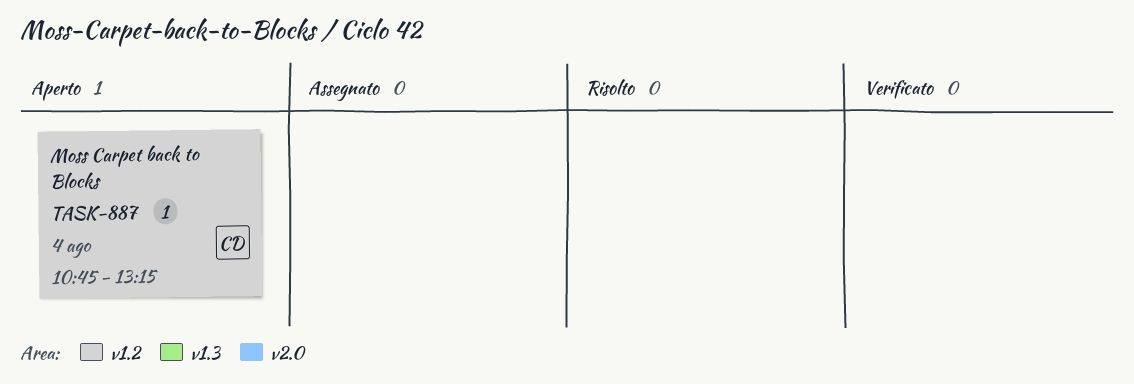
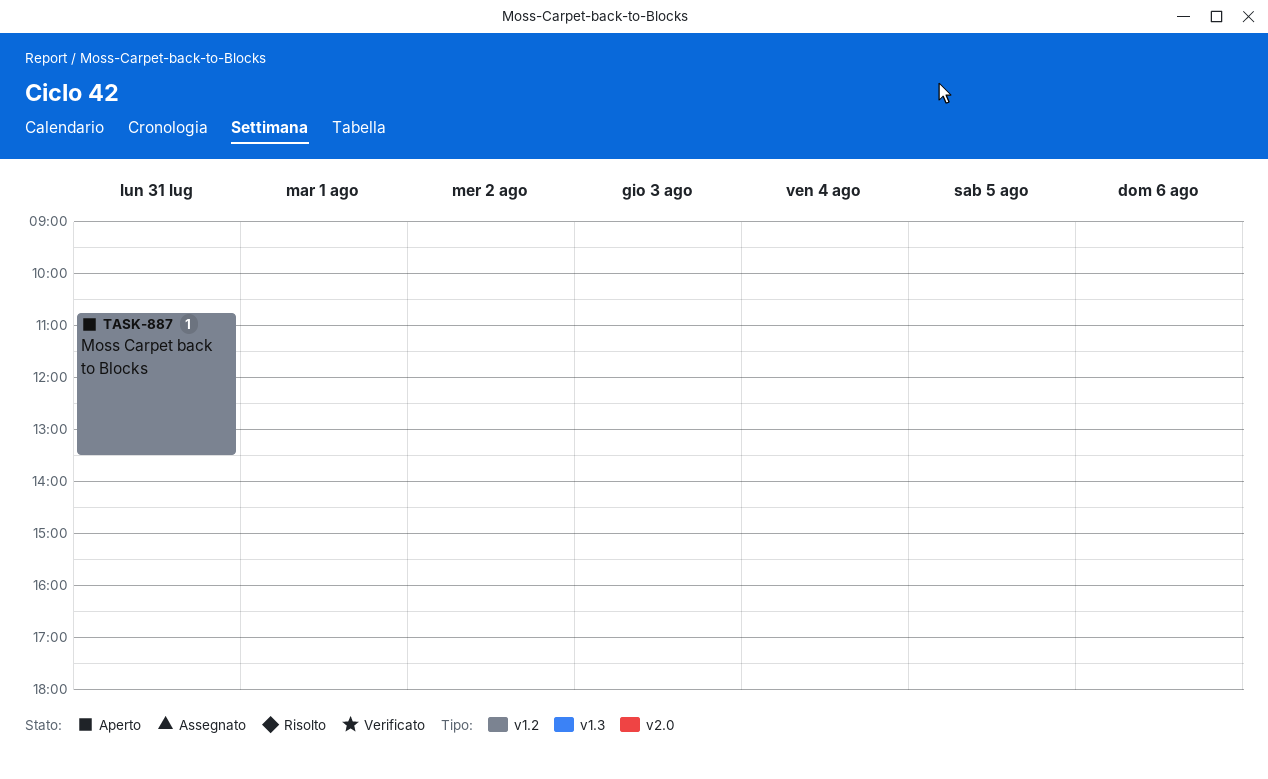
TASK-887, day: Aug 4 -> Jul 31
TASK-887, ends: 13:15 -> 13:30

